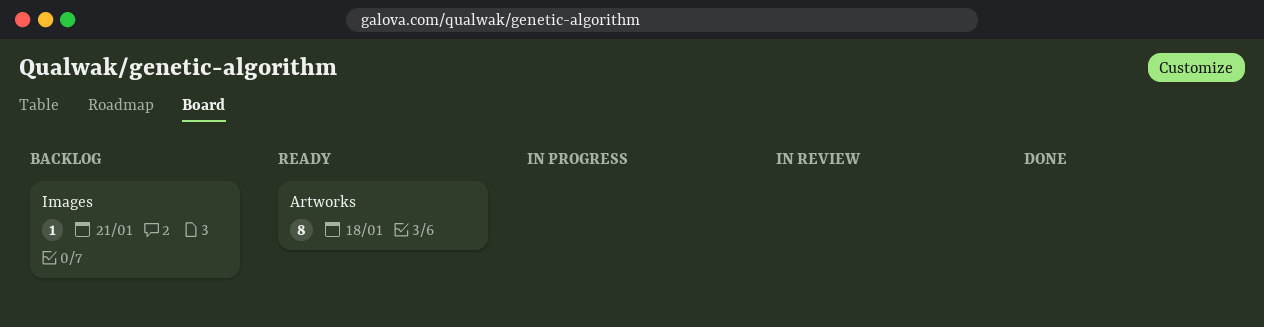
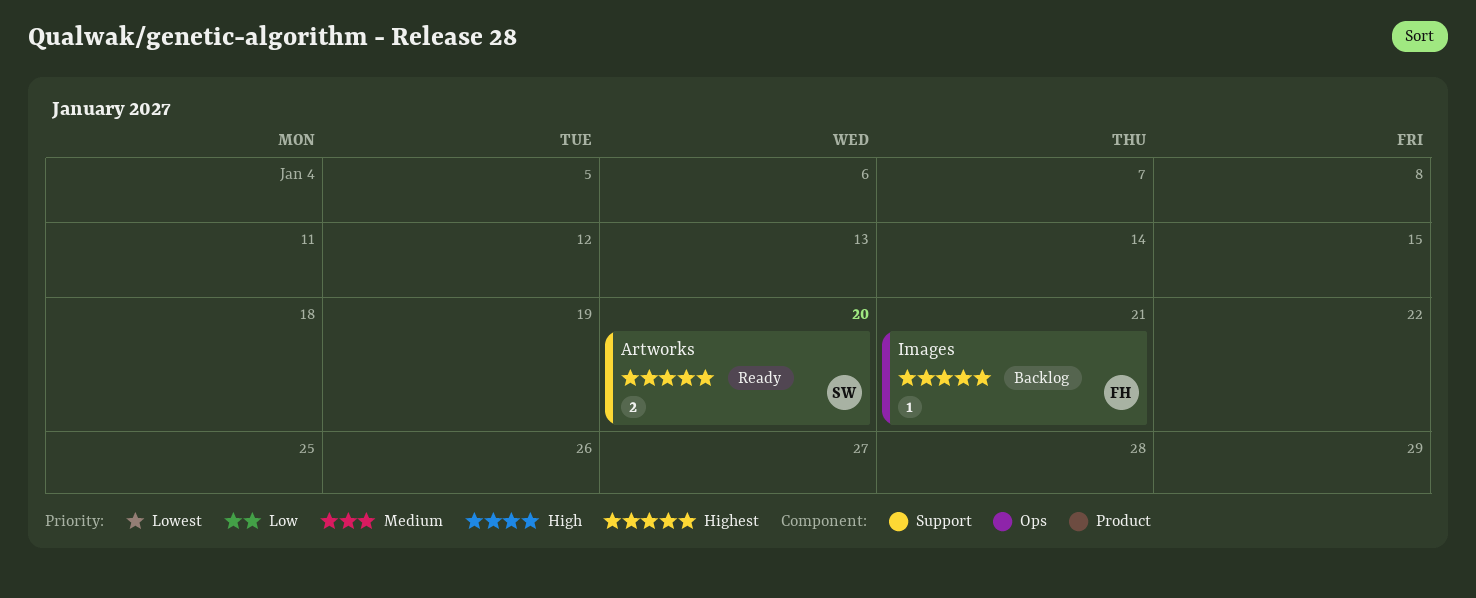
Artworks, estimate: 8 -> 2
Artworks, due: Jan 18 -> Jan 20

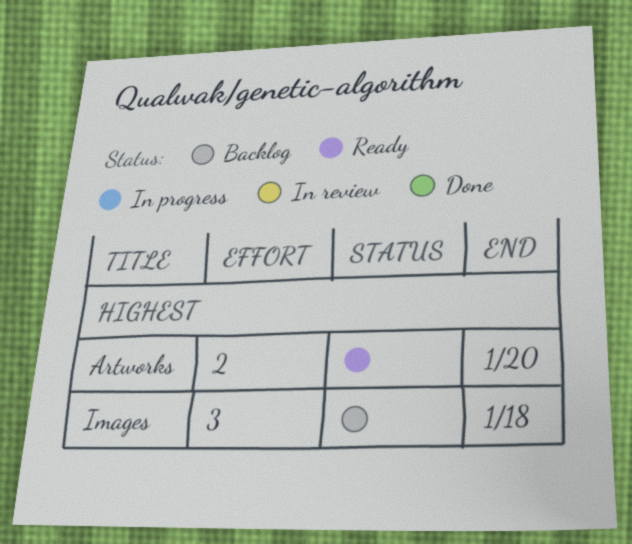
Images, estimate: 1 -> 3
Images, due: Jan 21 -> Jan 18

